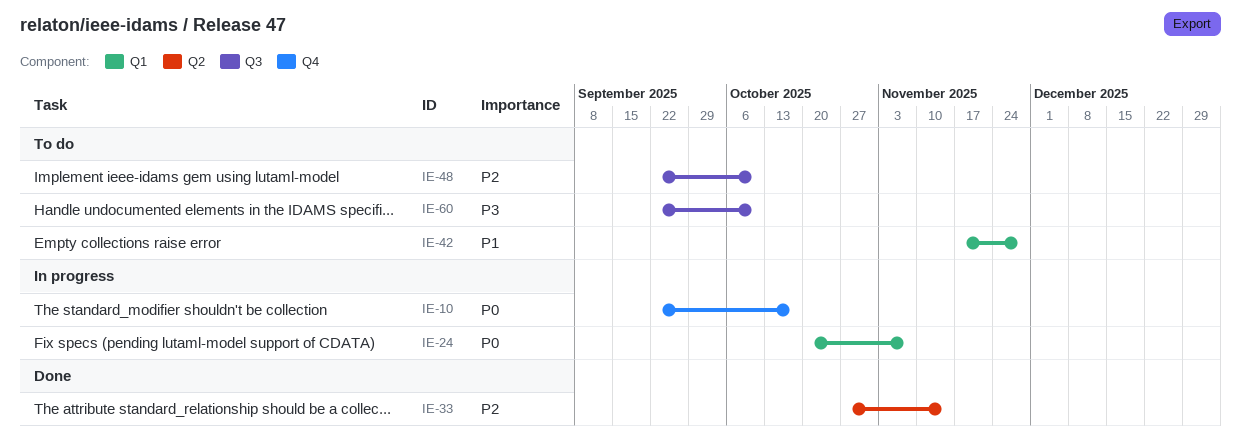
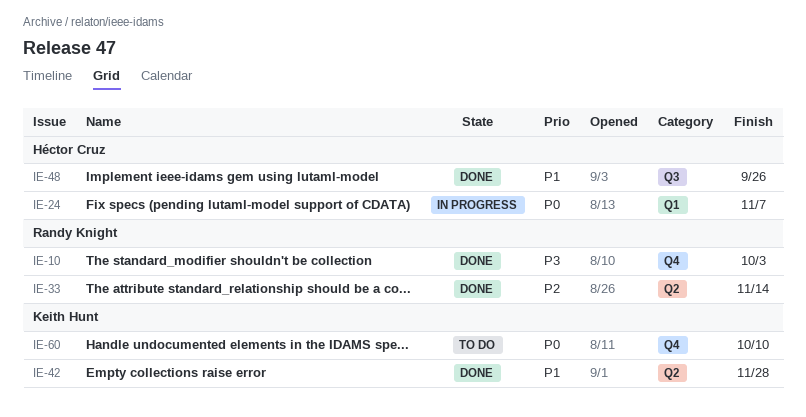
IE-10, status: In progress -> Done
IE-10, priority: P0 -> P3
IE-10, due: Oct 17 -> Oct 3
IE-42, status: To do -> Done
IE-42, label: Q1 -> Q2
IE-48, status: To do -> Done
IE-48, priority: P2 -> P1
IE-48, due: Oct 10 -> Sep 26
IE-60, priority: P3 -> P0
IE-60, label: Q3 -> Q4

